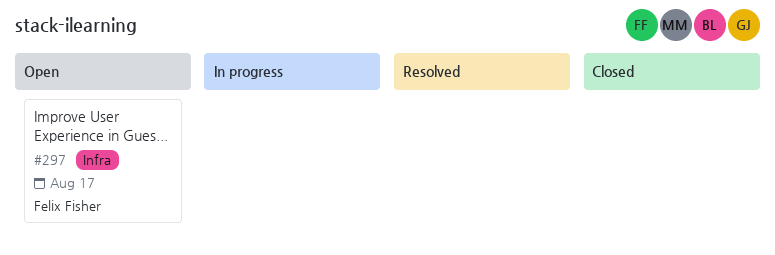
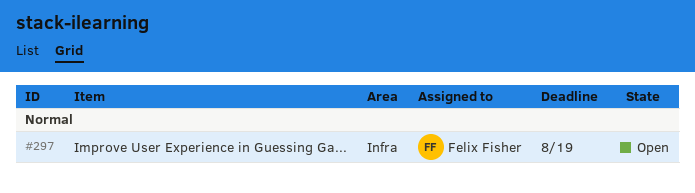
#297, due: Aug 17 -> Aug 19

